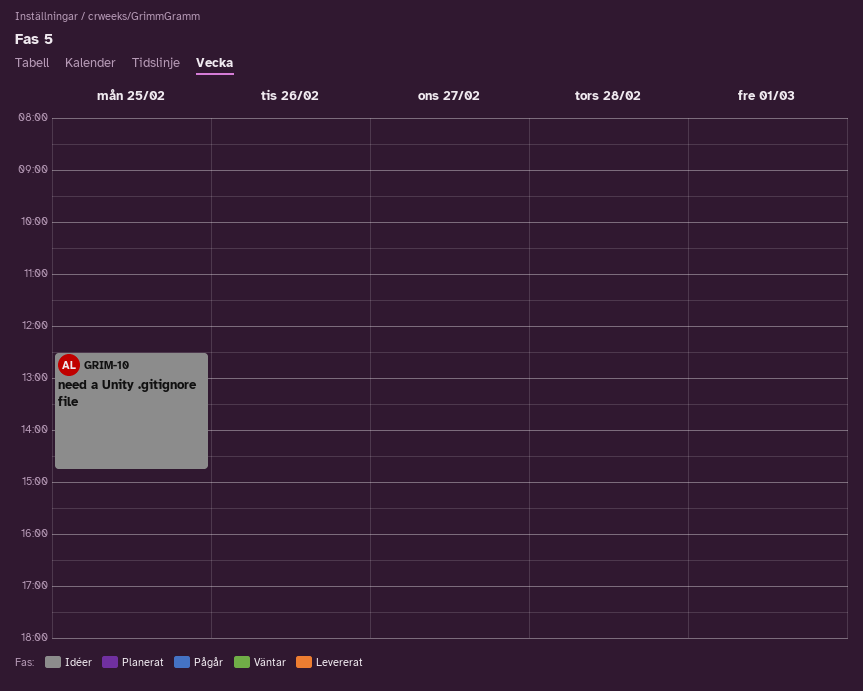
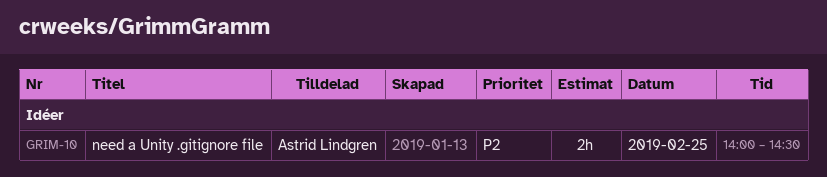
GRIM-10, begins: 12:30 -> 14:00
GRIM-10, ends: 14:45 -> 14:30

